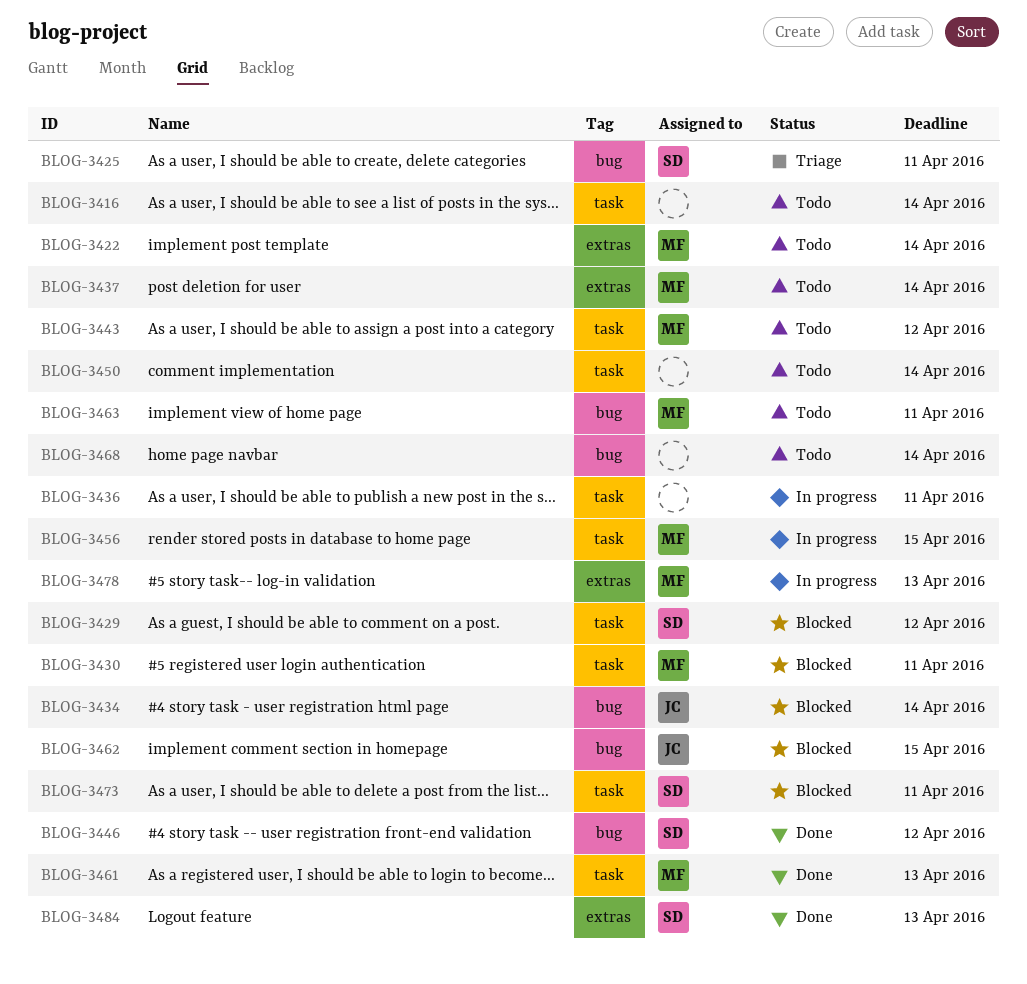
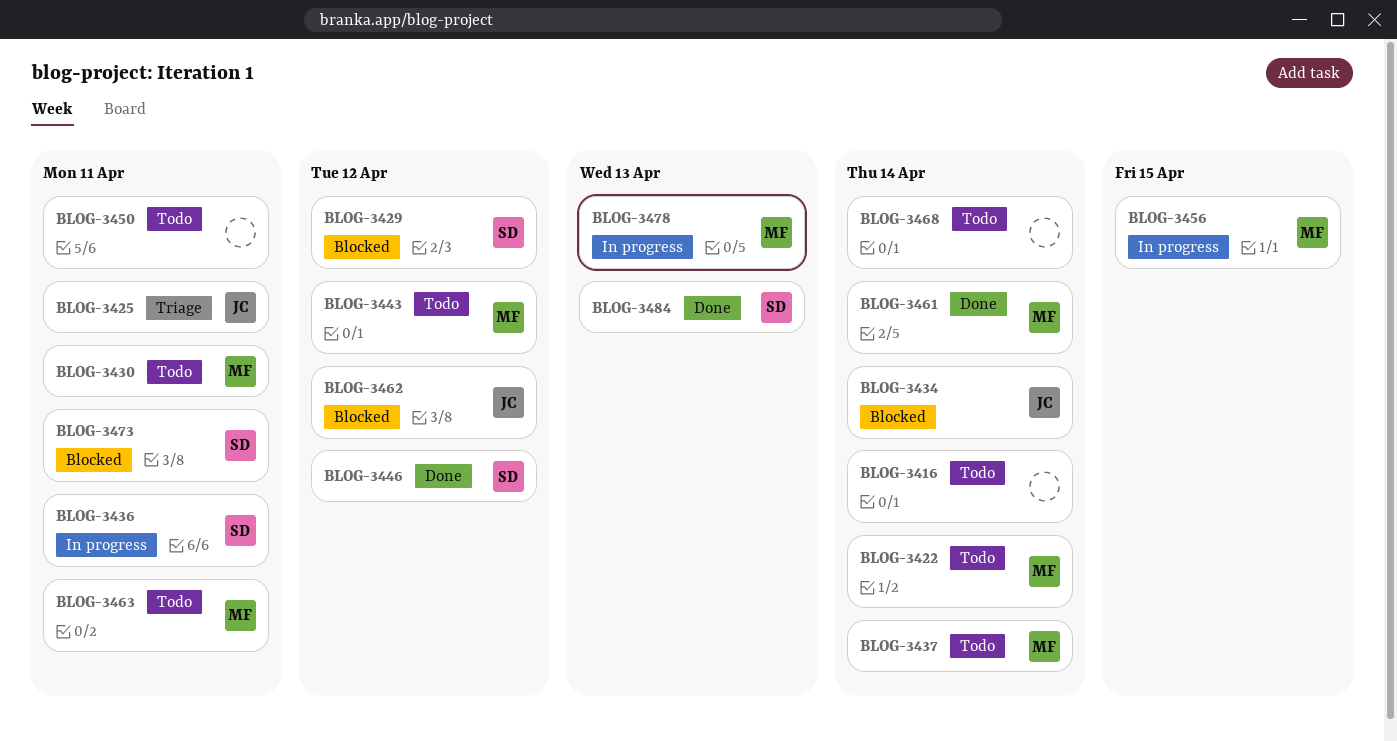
BLOG-3425, owner: SD -> JC
BLOG-3430, status: Blocked -> Todo
BLOG-3436, owner: none -> SD
BLOG-3450, due: Apr 14 -> Apr 11
BLOG-3461, due: Apr 13 -> Apr 14
BLOG-3462, due: Apr 15 -> Apr 12

